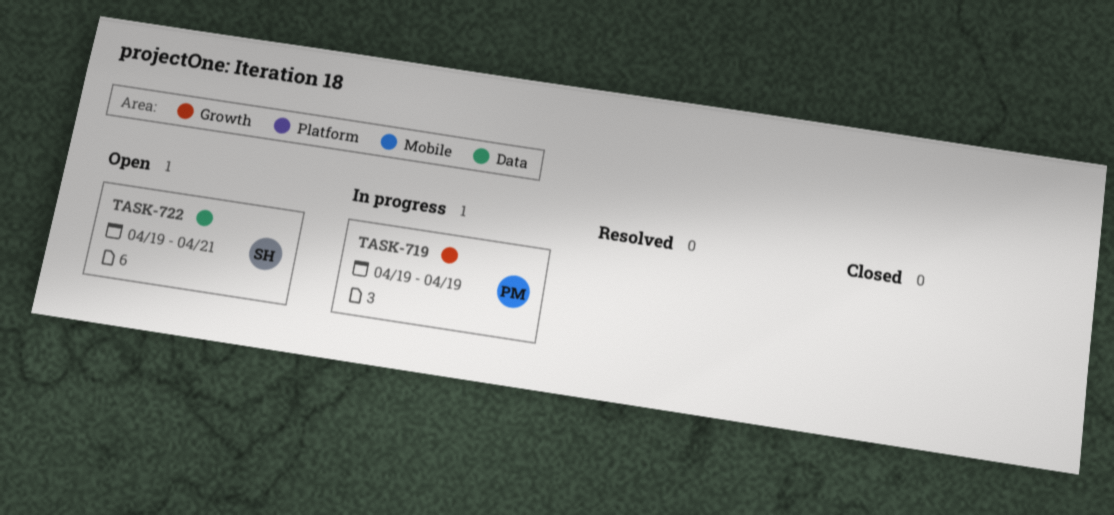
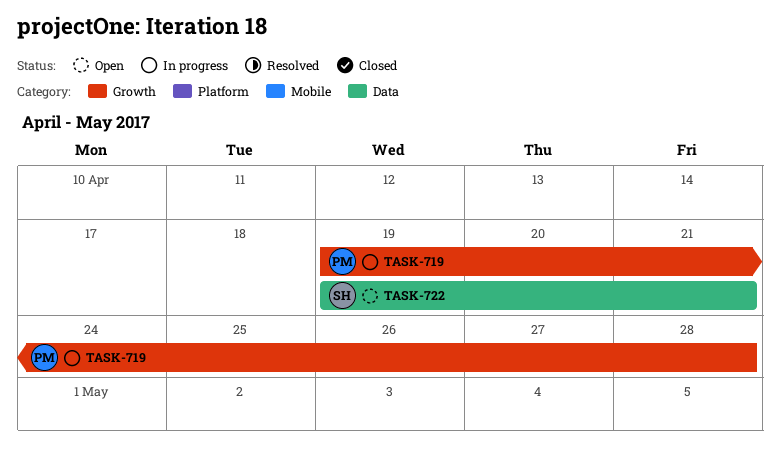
TASK-719, due: Apr 19 -> Apr 28

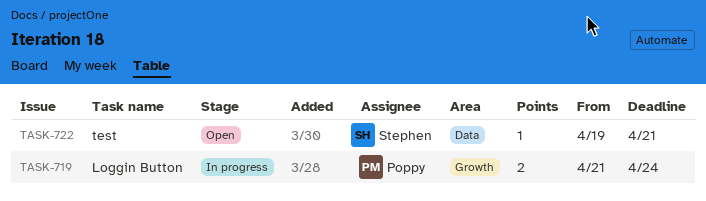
TASK-719, start: Apr 19 -> Apr 21
TASK-719, due: Apr 28 -> Apr 24

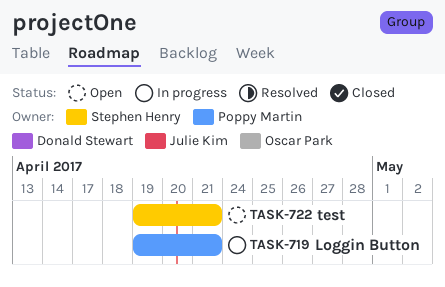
TASK-719, start: Apr 21 -> Apr 19
TASK-719, due: Apr 24 -> Apr 21

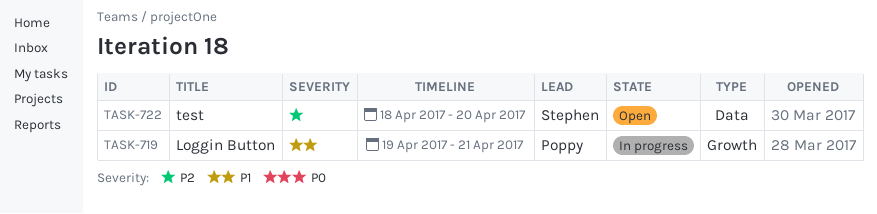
TASK-722, start: Apr 19 -> Apr 18
TASK-722, due: Apr 21 -> Apr 20

